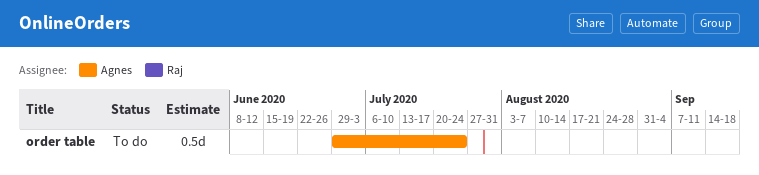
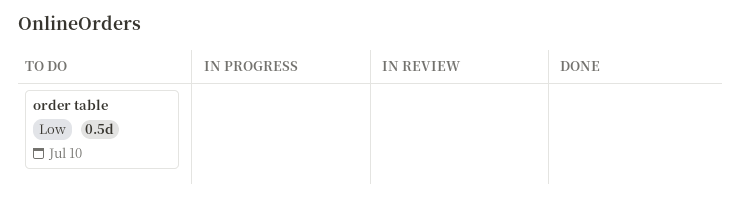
order table, due: Jul 24 -> Jul 10

